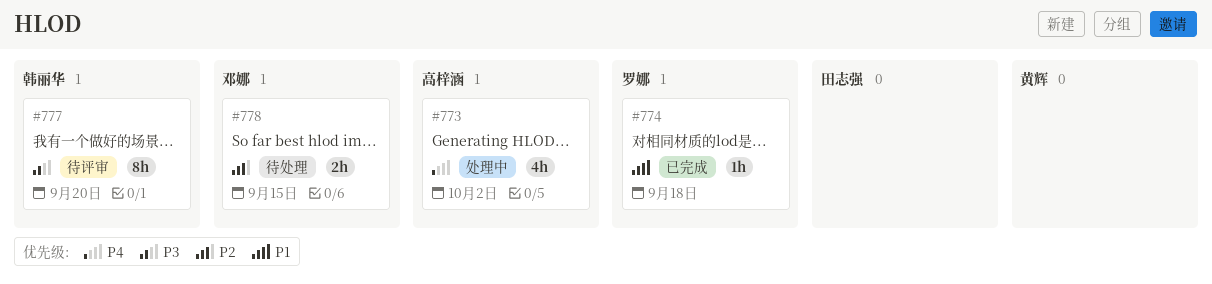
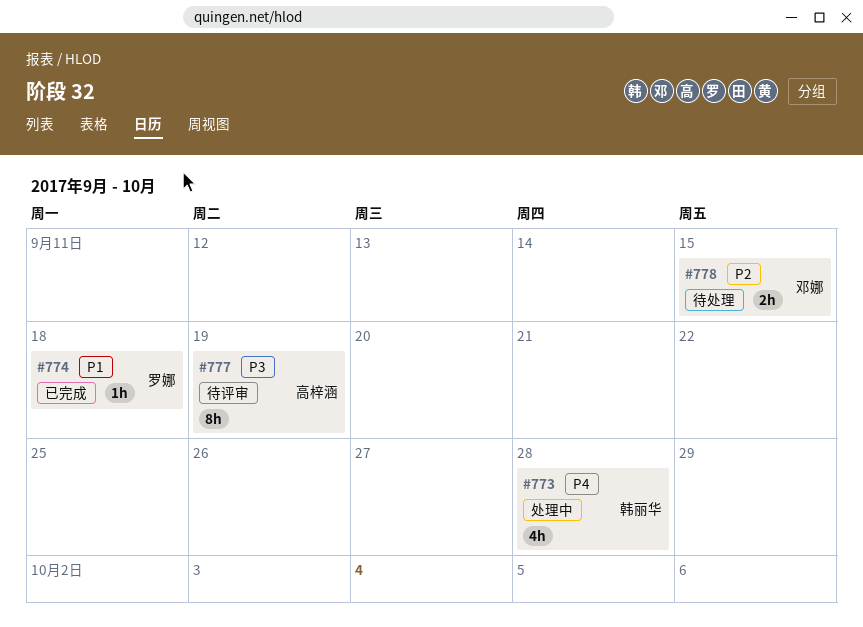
#773, owner: 高梓涵 -> 韩丽华
#773, due: Oct 2 -> Sep 28
#777, owner: 韩丽华 -> 高梓涵
#777, due: Sep 20 -> Sep 19

